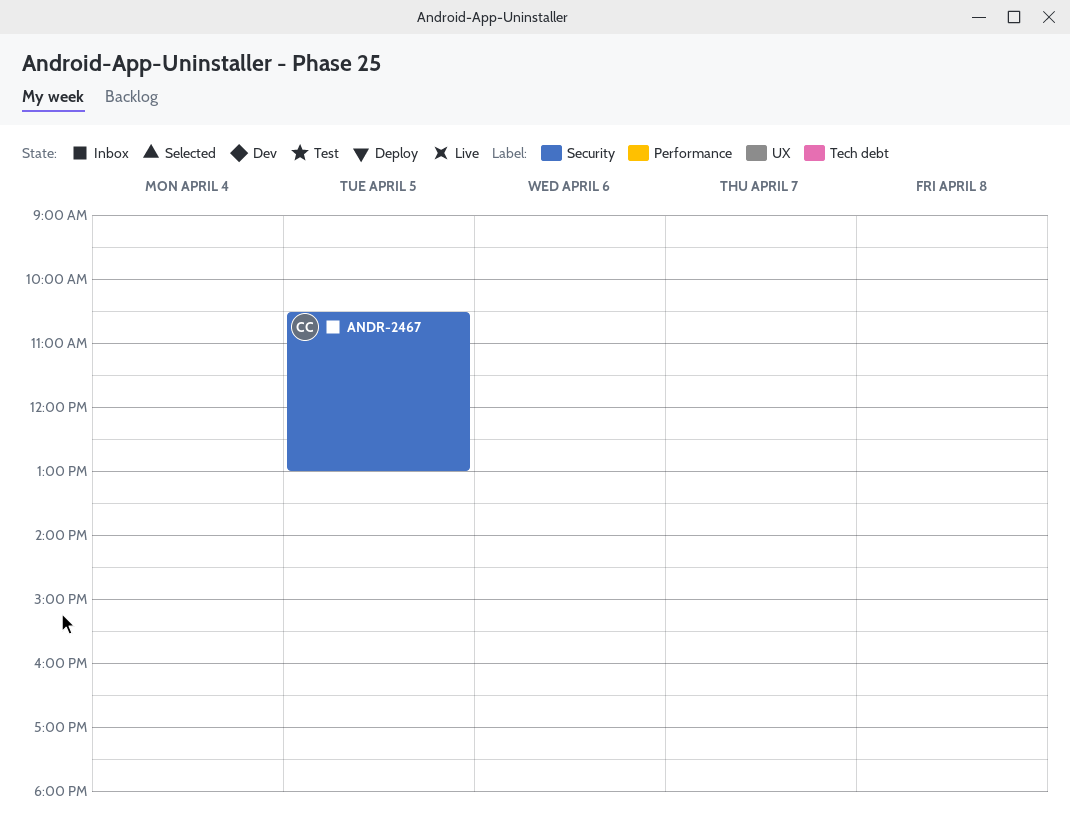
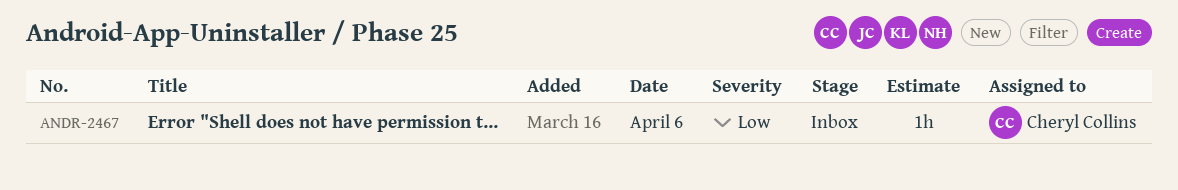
ANDR-2467, day: Apr 5 -> Apr 6

